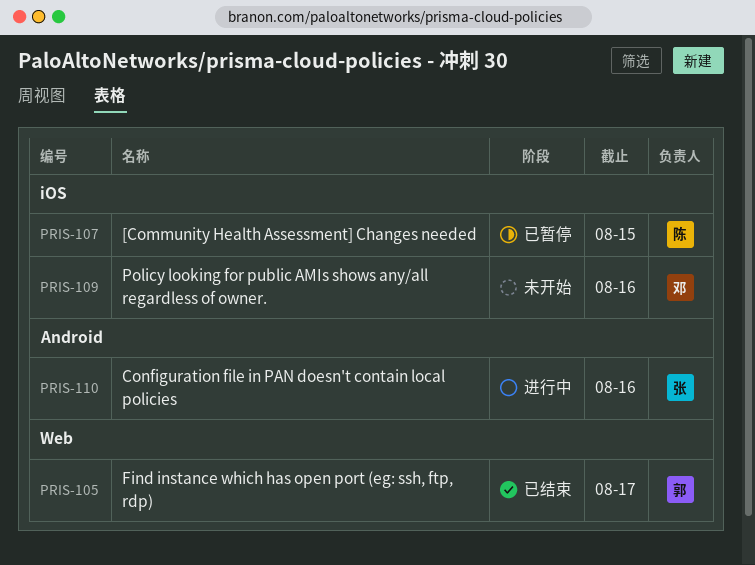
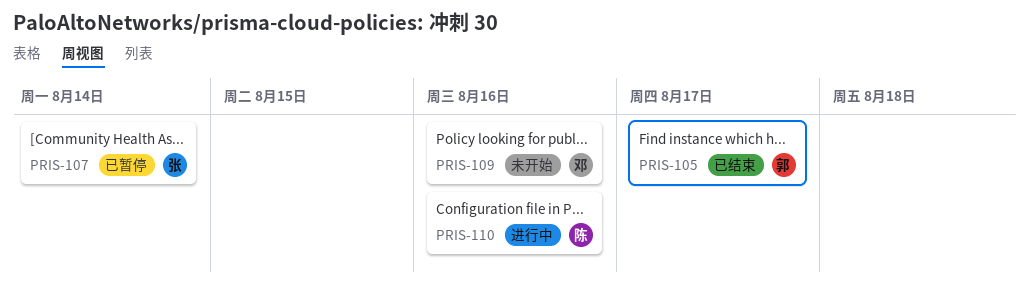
PRIS-107, owner: 陈 -> 张
PRIS-107, due: Aug 15 -> Aug 14
PRIS-110, owner: 张 -> 陈

